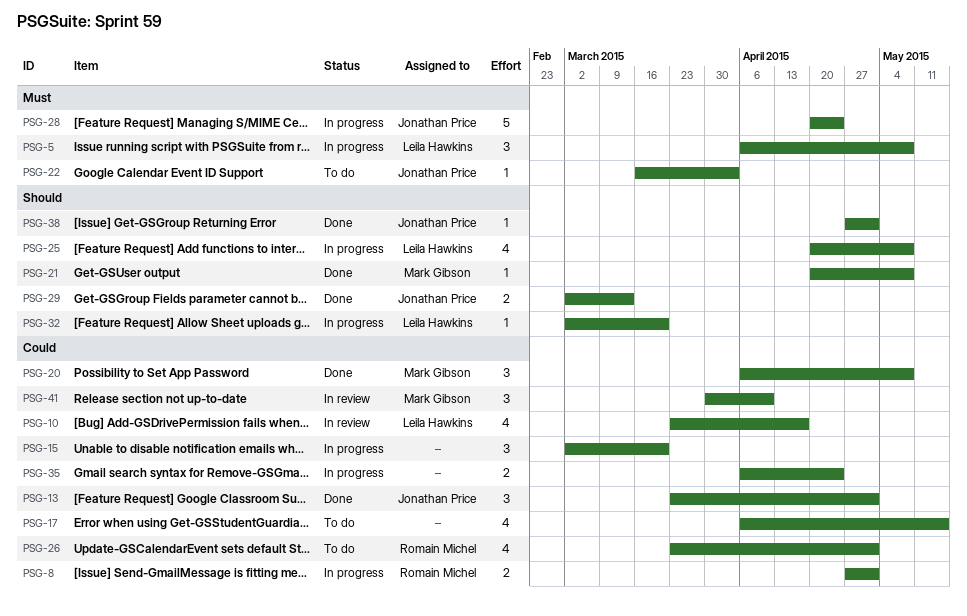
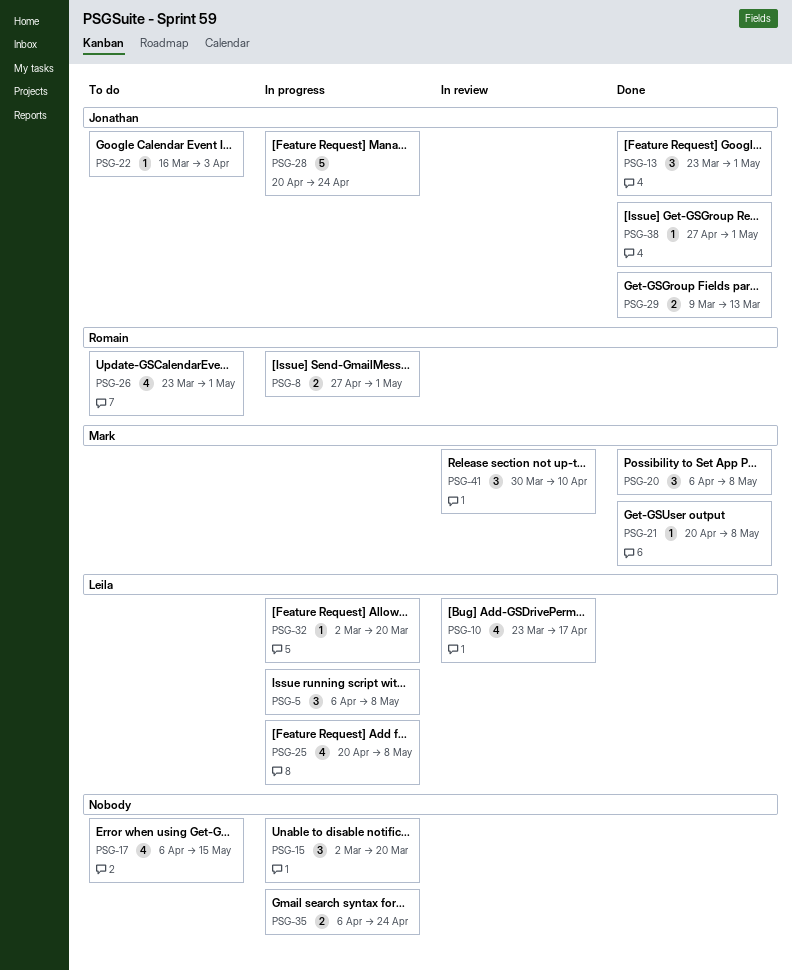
PSG-29, start: Mar 2 -> Mar 9

